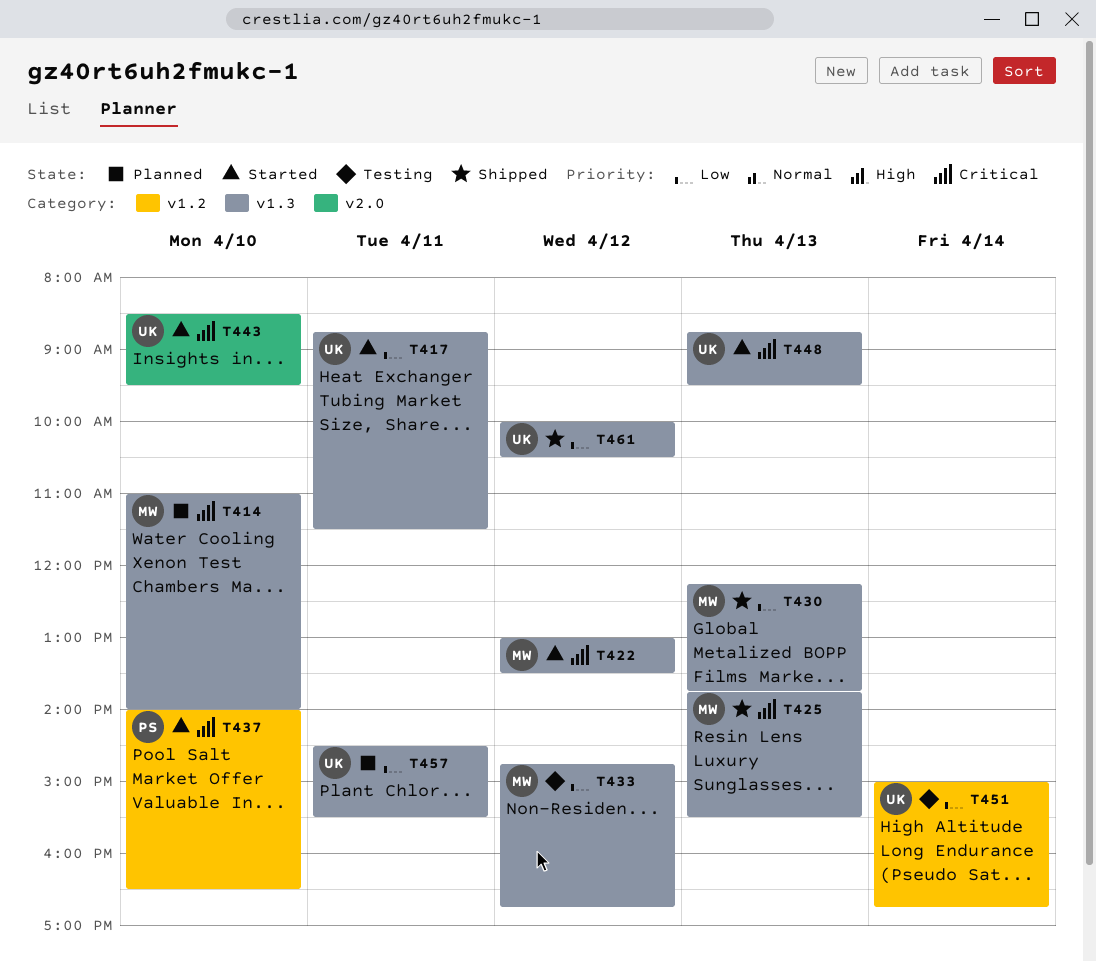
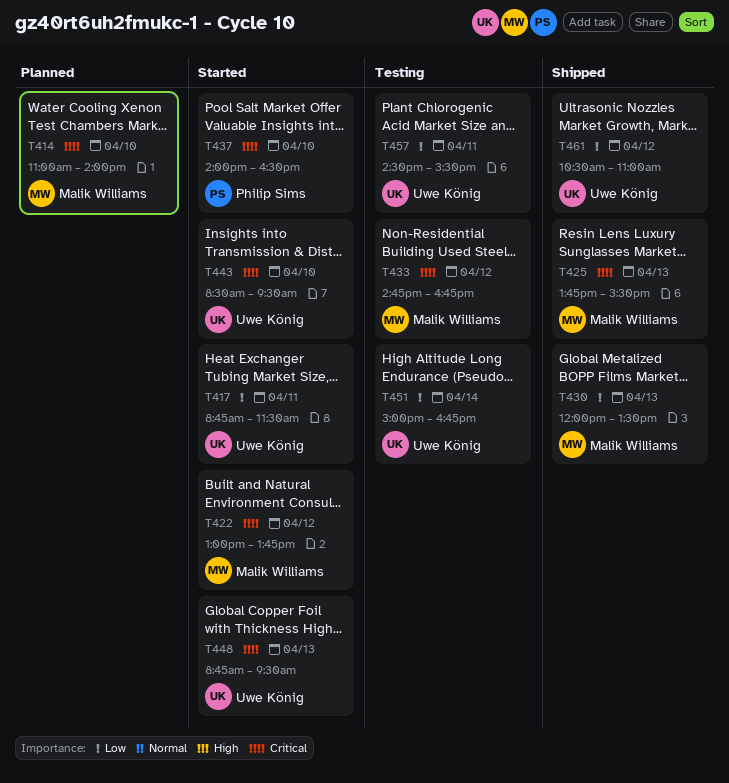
T422, ends: 13:30 -> 13:45
T430, begins: 12:15 -> 12:00
T430, ends: 13:45 -> 13:30
T433, priority: Low -> Critical
T457, status: Planned -> Testing
T461, begins: 10:00 -> 10:30
T461, ends: 10:30 -> 11:00

